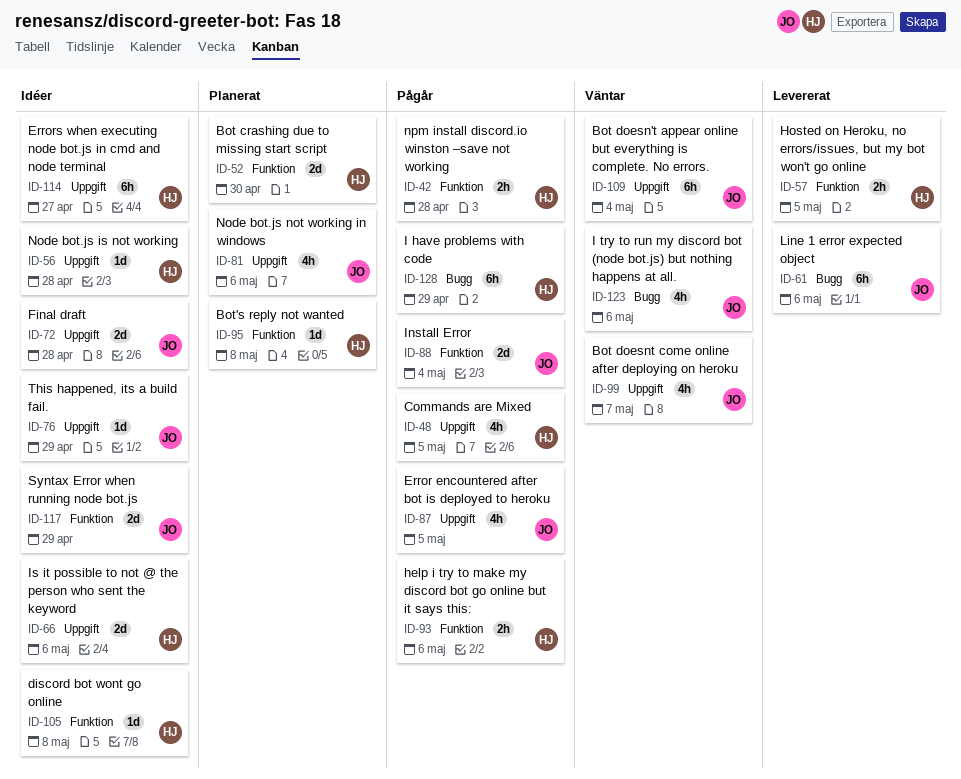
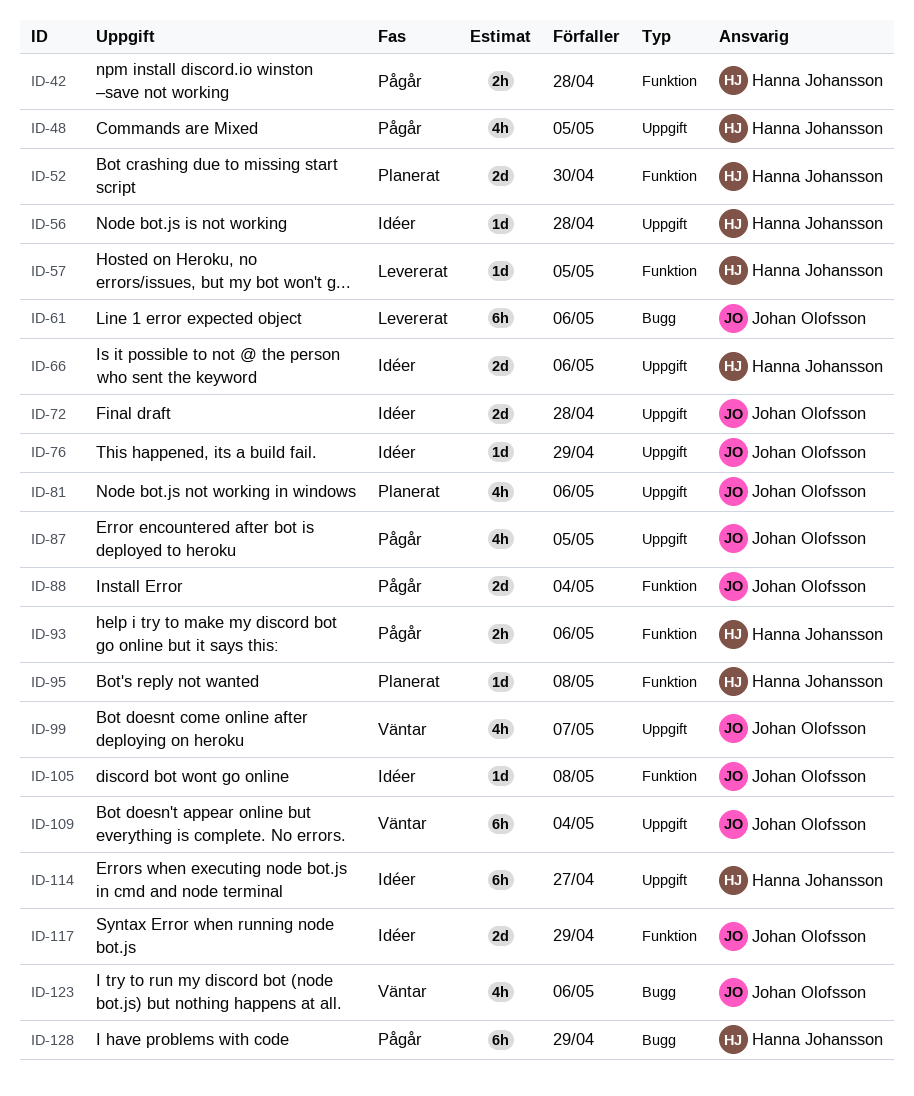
ID-57, estimate: 2h -> 1d
ID-105, owner: Hanna Johansson -> Johan Olofsson

